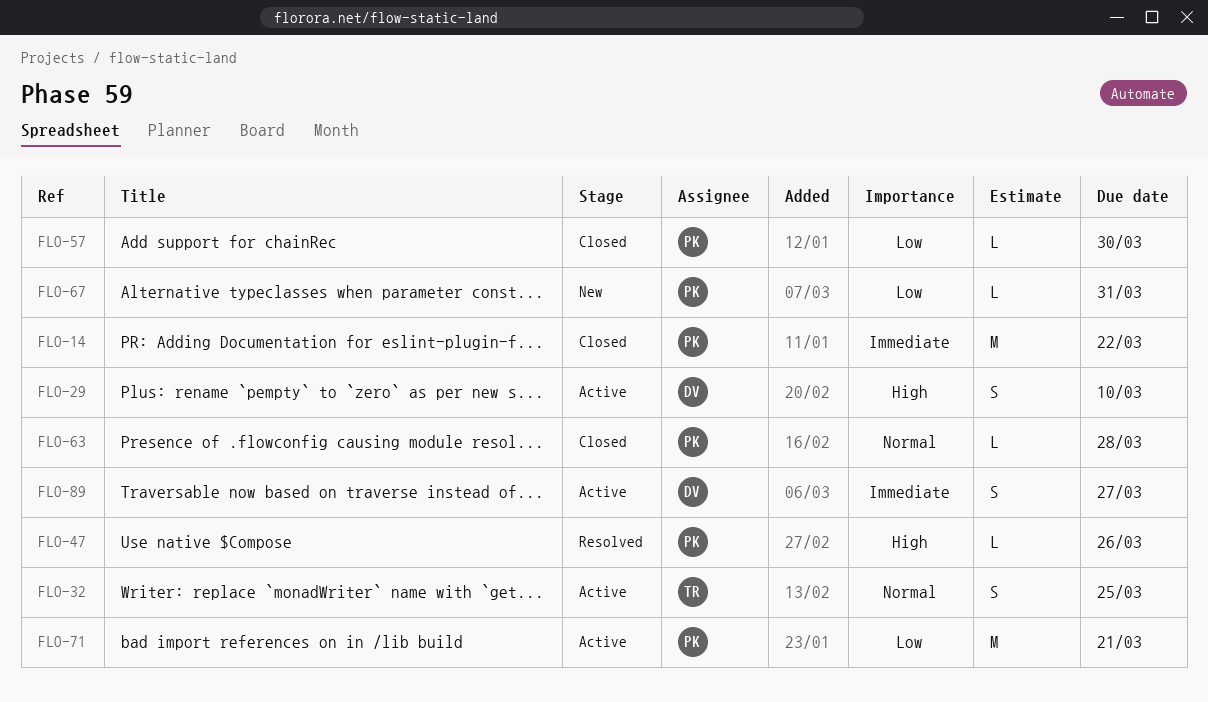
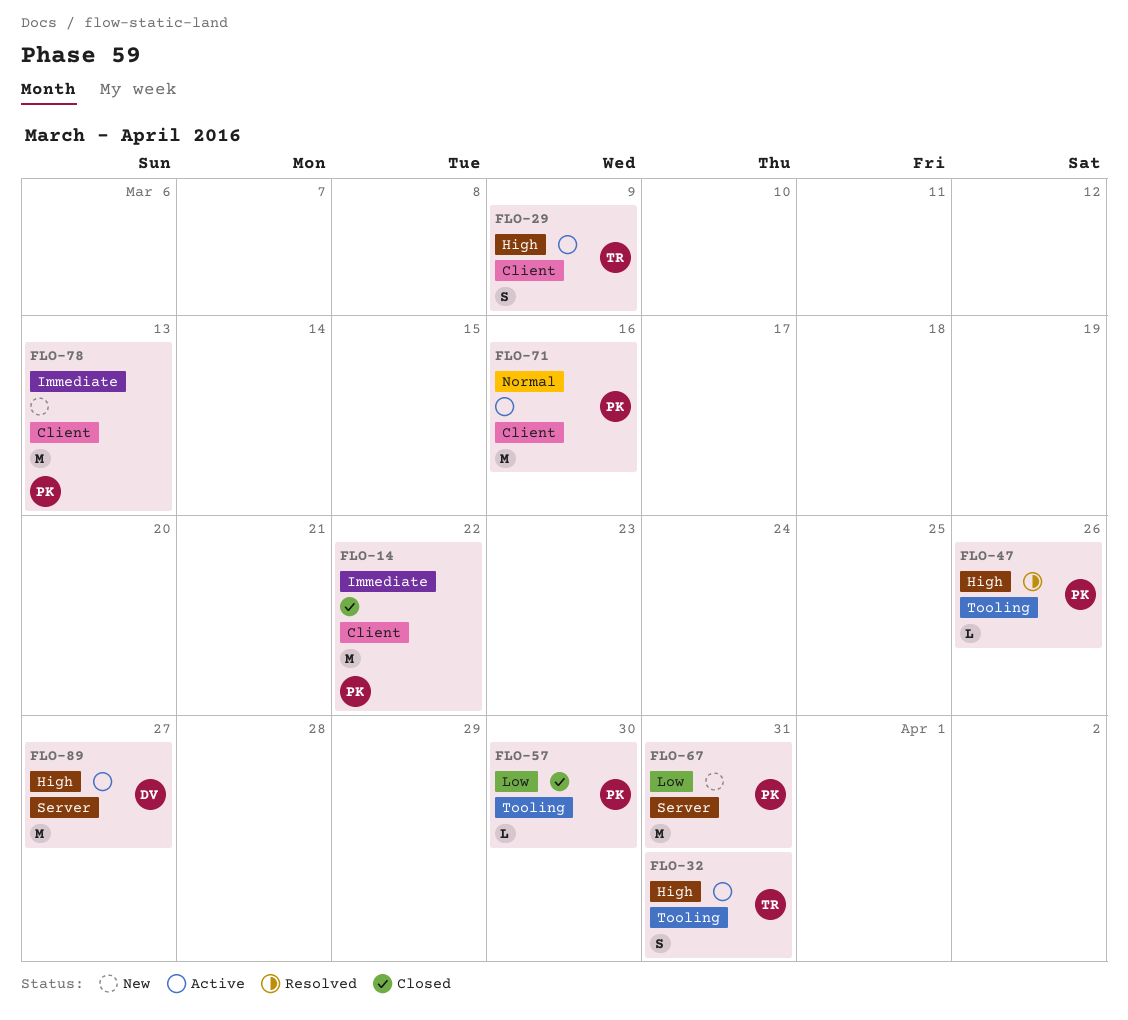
FLO-29, owner: DV -> TR
FLO-29, due: Mar 10 -> Mar 9
FLO-32, priority: Normal -> High
FLO-32, due: Mar 25 -> Mar 31
FLO-63: present -> none
FLO-67, estimate: L -> M
FLO-71, priority: Low -> Normal
FLO-71, due: Mar 21 -> Mar 16
FLO-78: none -> present
FLO-89, priority: Immediate -> High
FLO-89, estimate: S -> M

